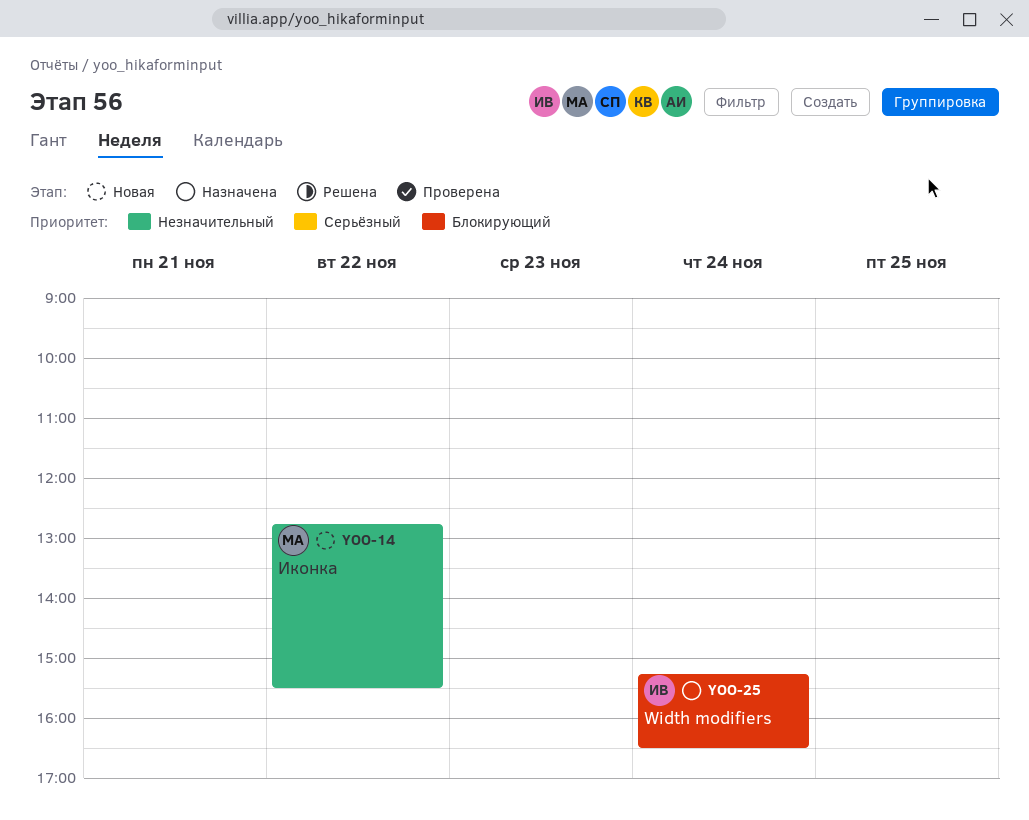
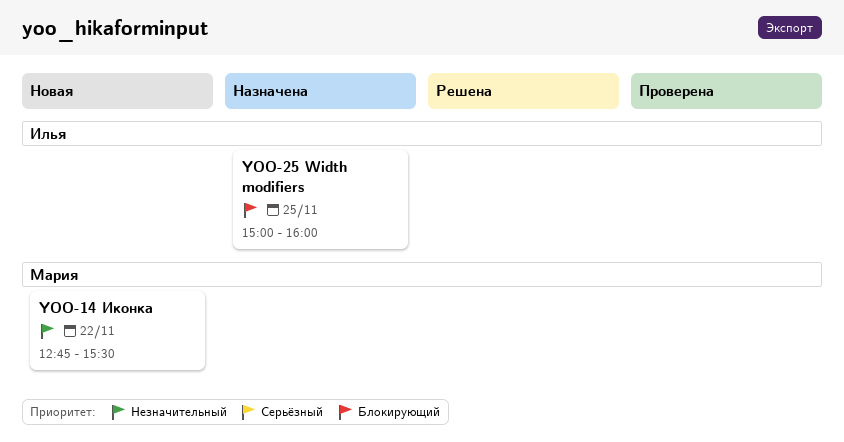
YOO-25, day: Nov 24 -> Nov 25
YOO-25, begins: 15:15 -> 15:00
YOO-25, ends: 16:30 -> 16:00

